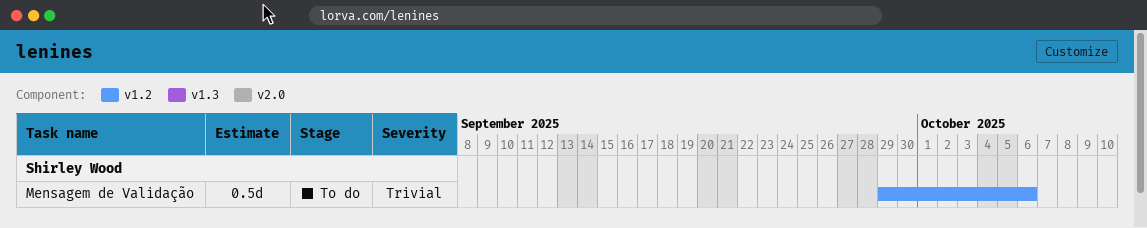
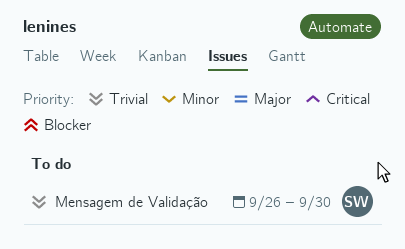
Mensagem de Validação, start: Sep 29 -> Sep 26
Mensagem de Validação, due: Oct 6 -> Sep 30

